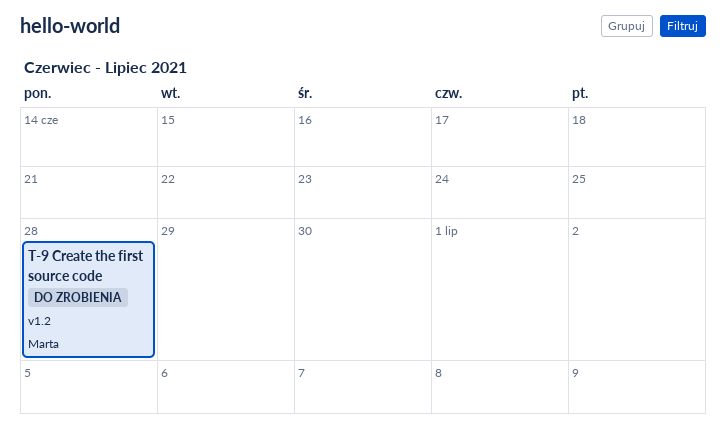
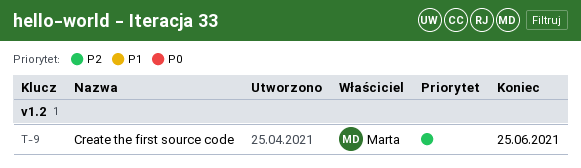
T-9, due: Jun 28 -> Jun 25

